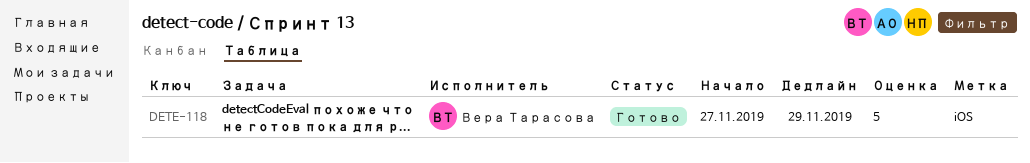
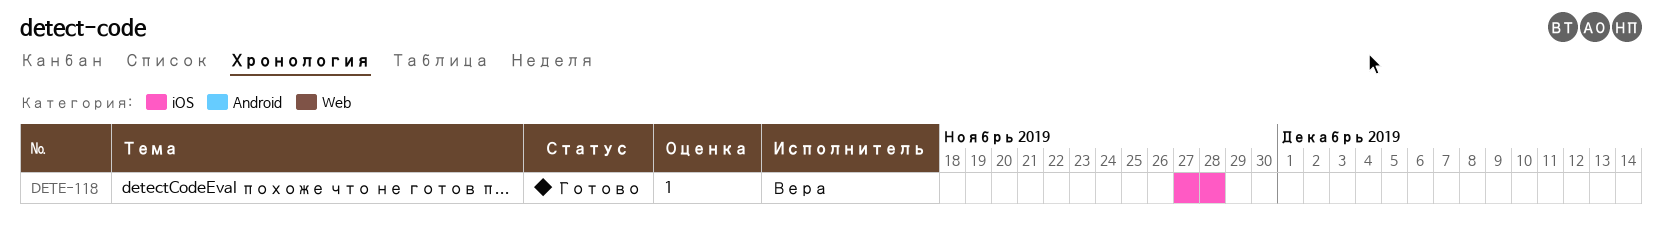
DETE-118, estimate: 5 -> 1
DETE-118, due: Nov 29 -> Nov 28

